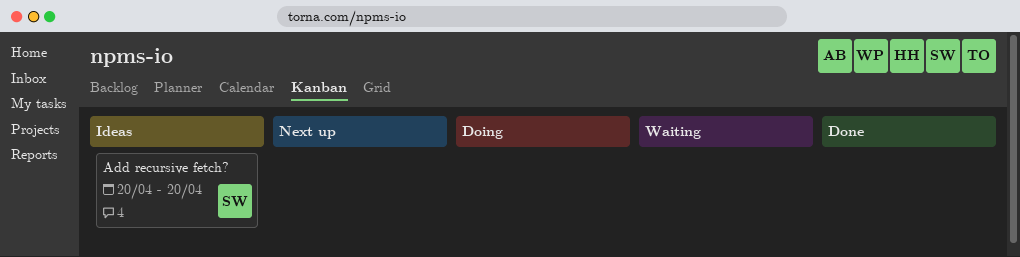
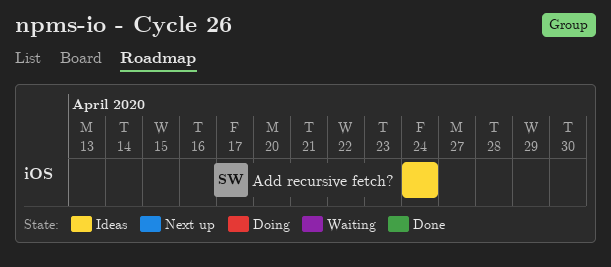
Add recursive fetch?, start: Apr 20 -> Apr 24
Add recursive fetch?, due: Apr 20 -> Apr 24

